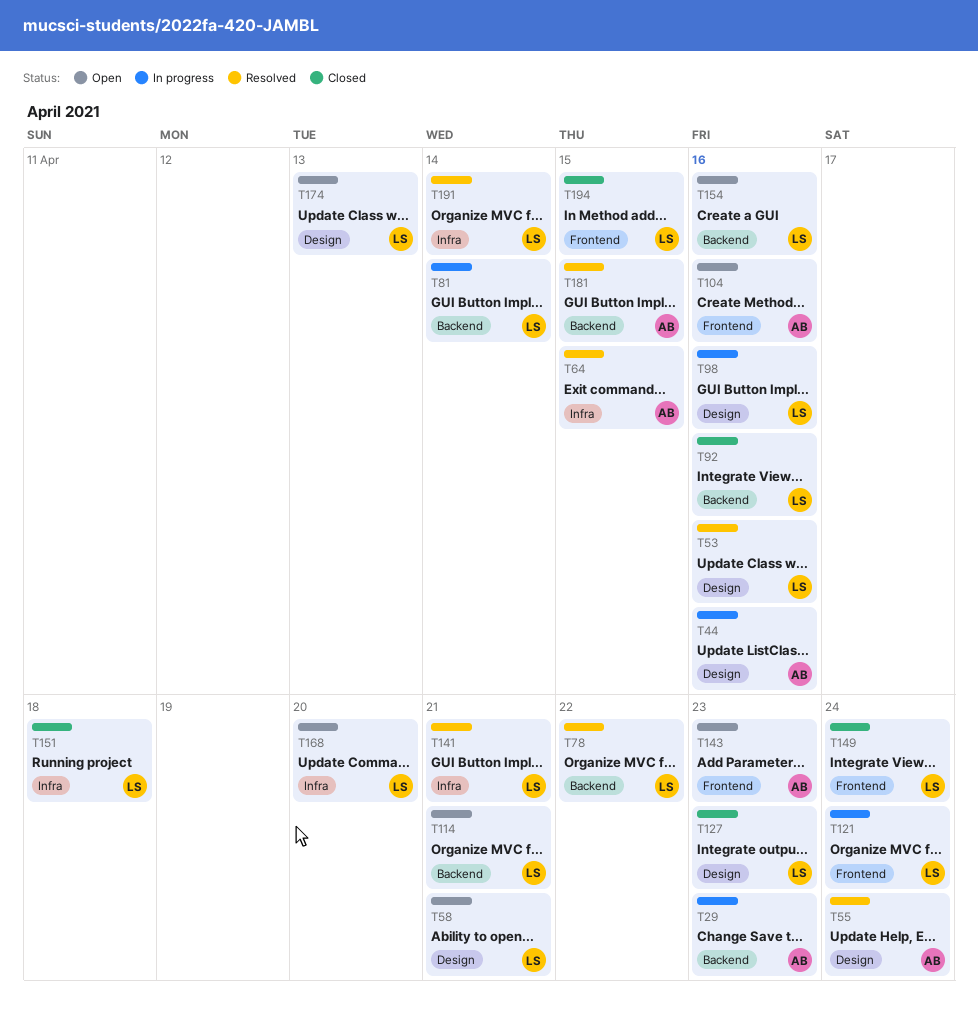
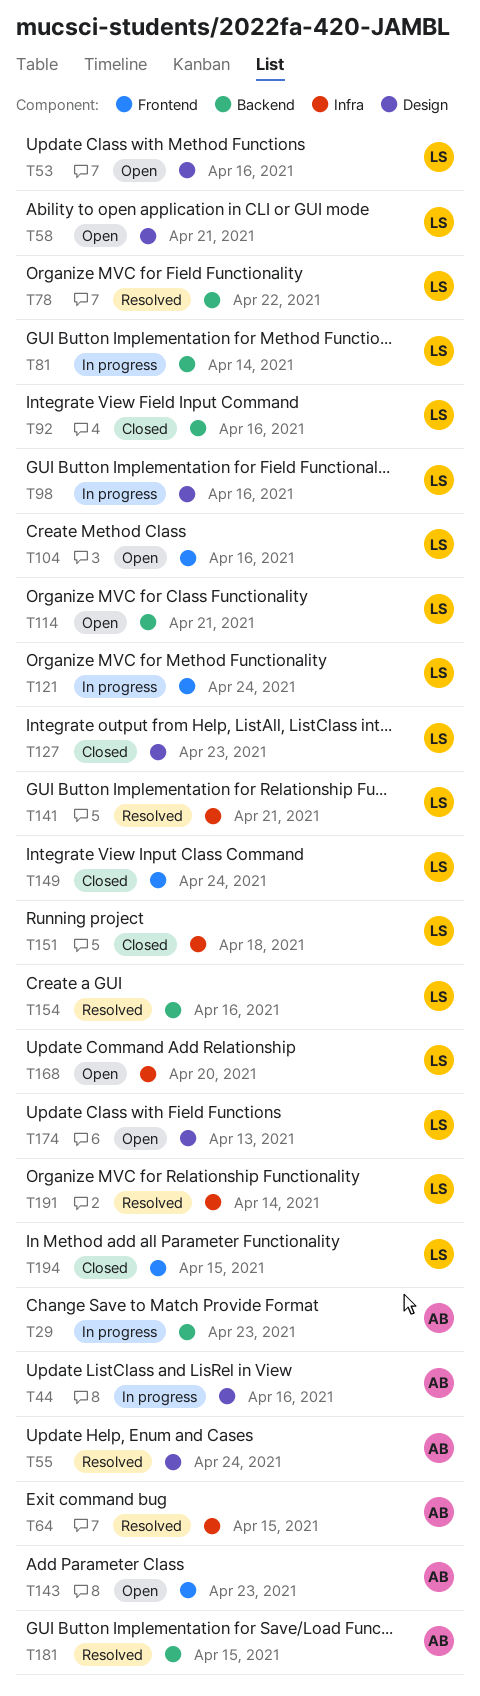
T53, status: Resolved -> Open
T104, owner: AB -> LS
T154, status: Open -> Resolved

